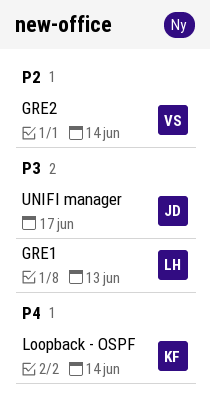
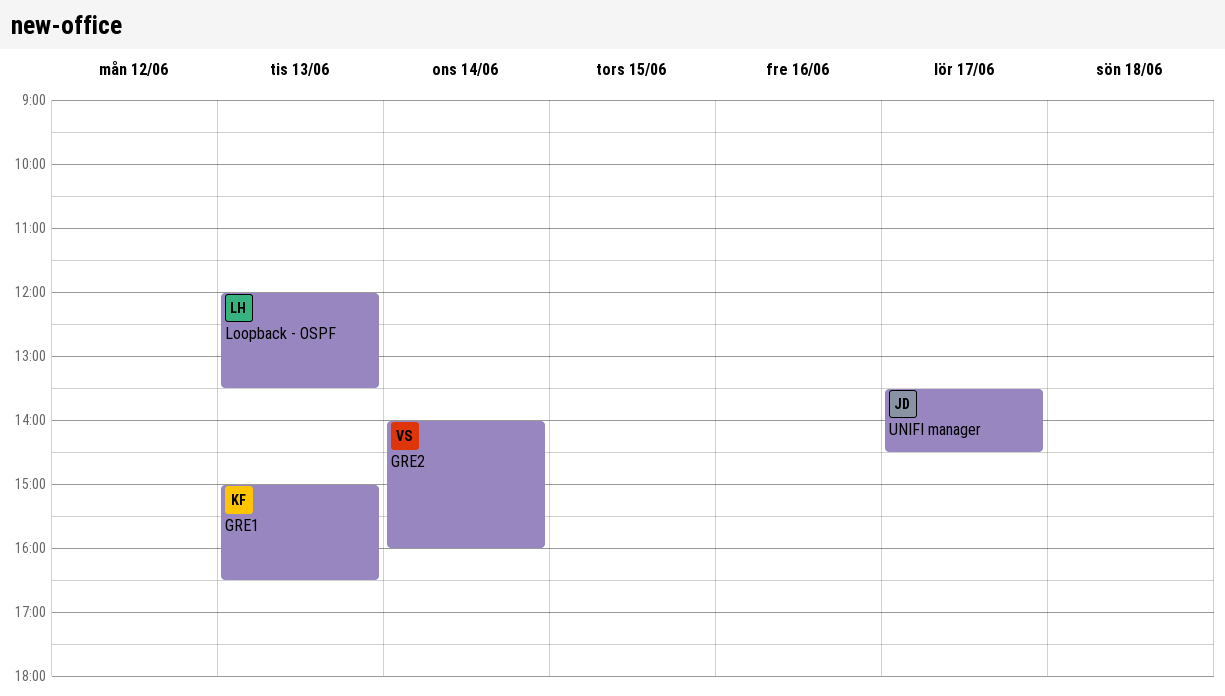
GRE1, owner: LH -> KF
Loopback - OSPF, owner: KF -> LH
Loopback - OSPF, day: Jun 14 -> Jun 13

